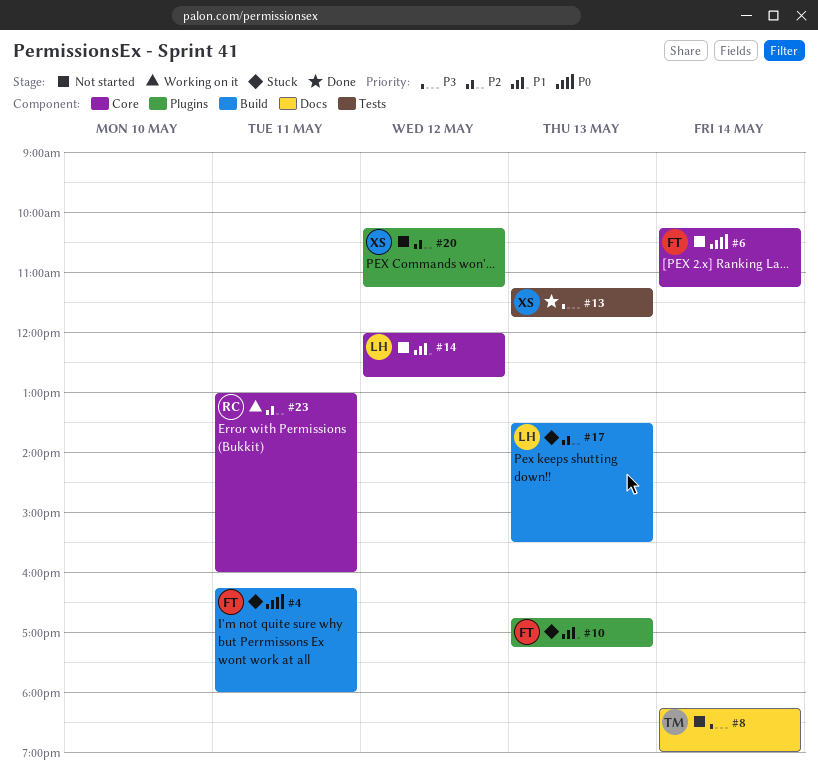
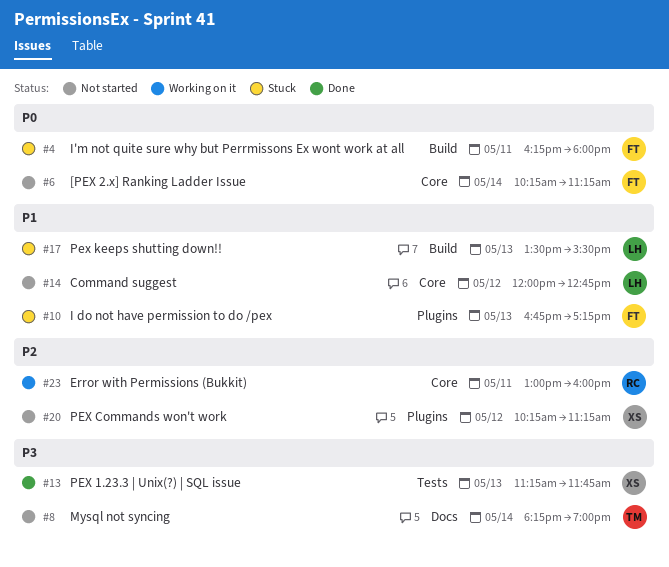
#17, priority: P2 -> P1

